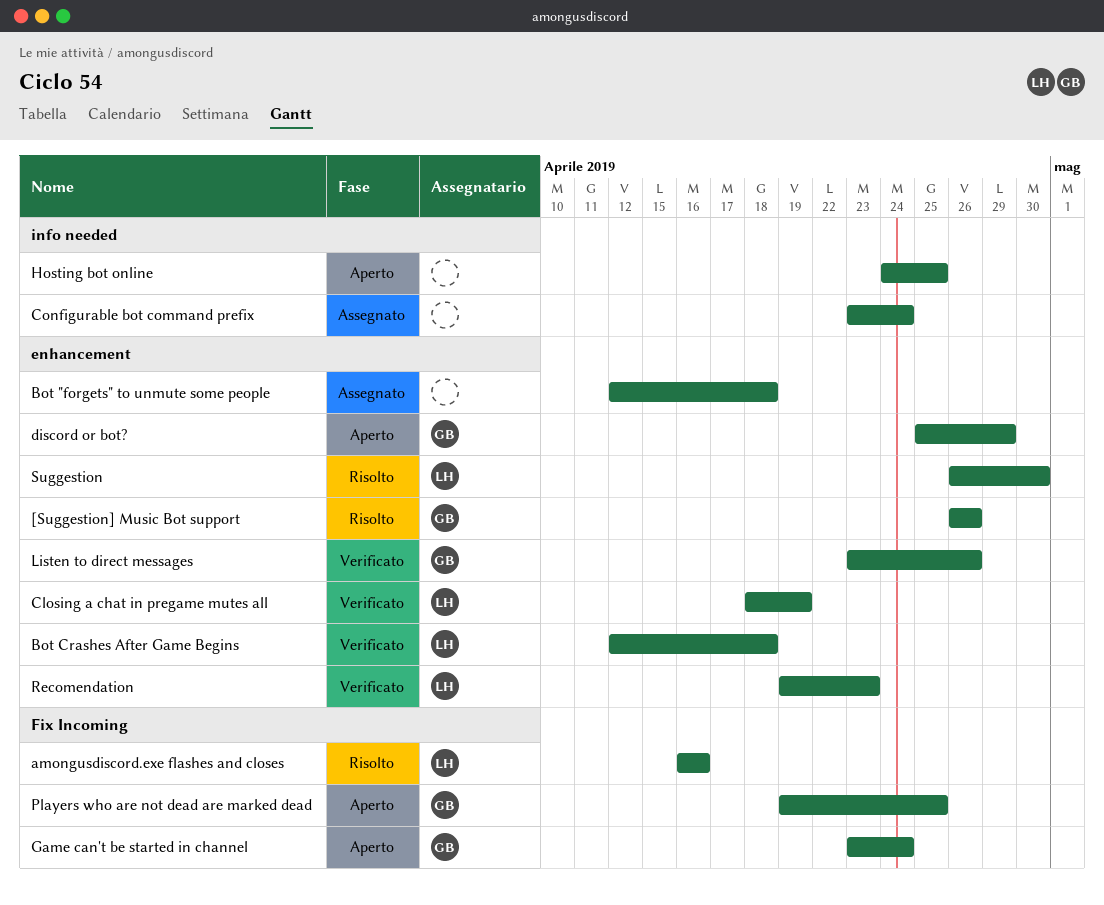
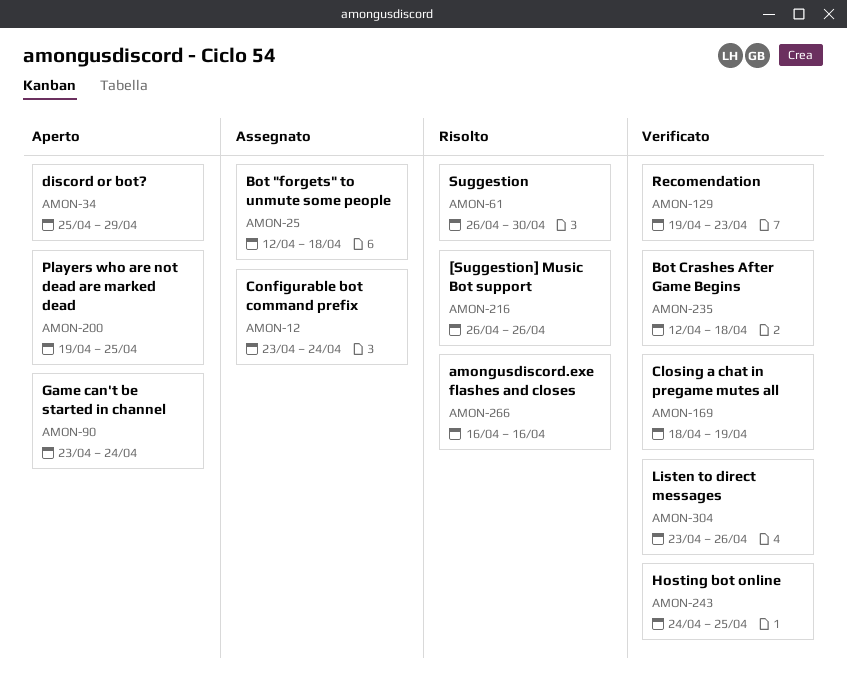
Hosting bot online, status: Aperto -> Verificato

